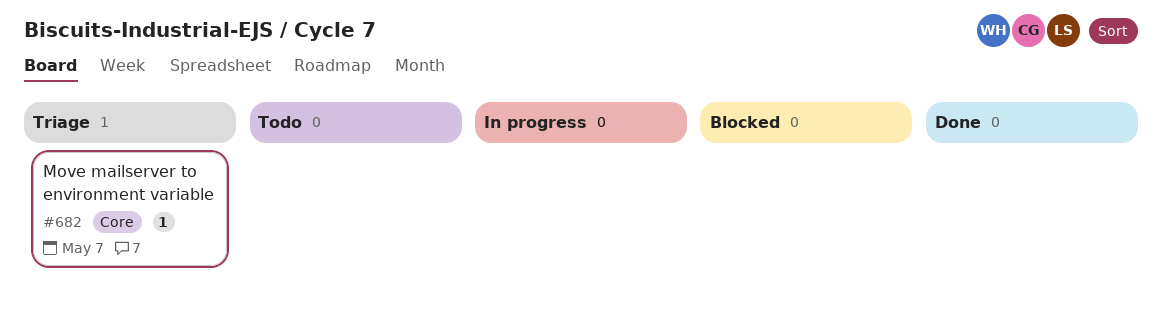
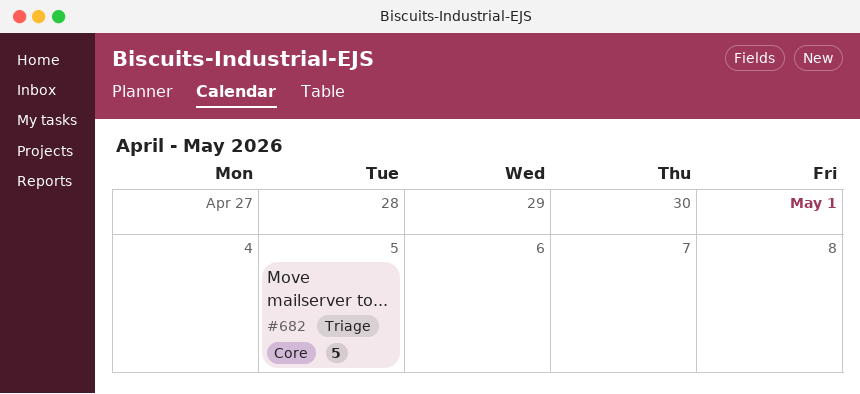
#682, estimate: 1 -> 5
#682, due: May 7 -> May 5

